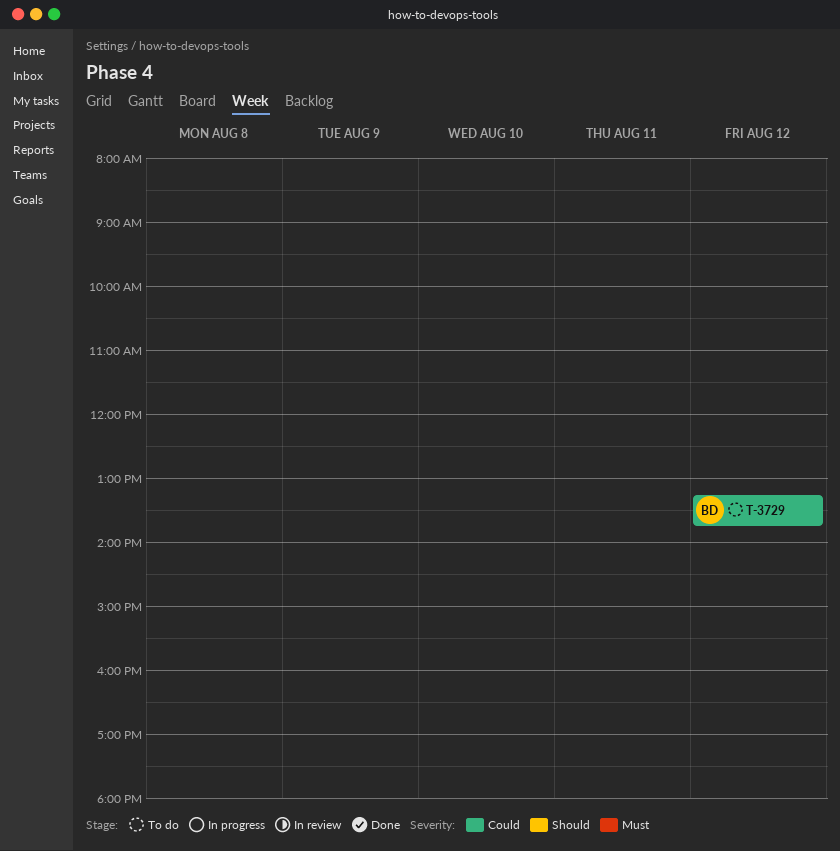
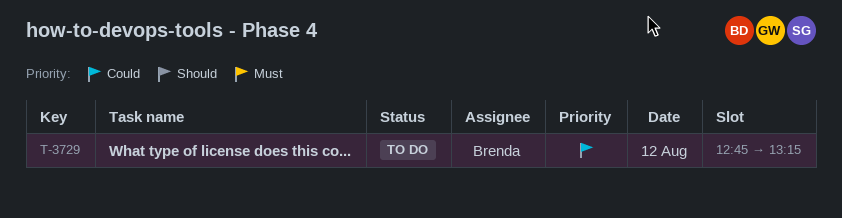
T-3729, begins: 13:15 -> 12:45
T-3729, ends: 13:45 -> 13:15

